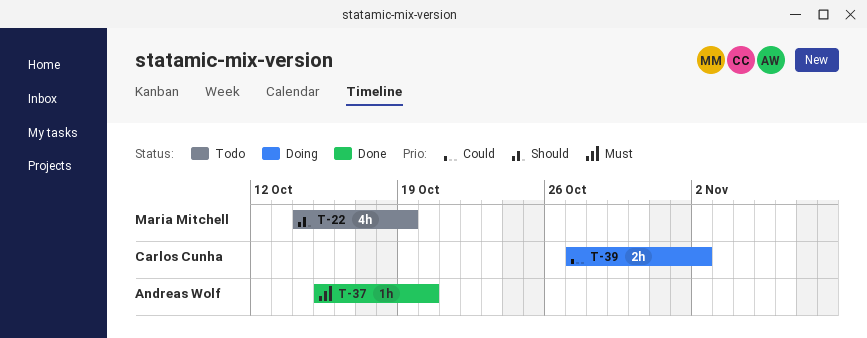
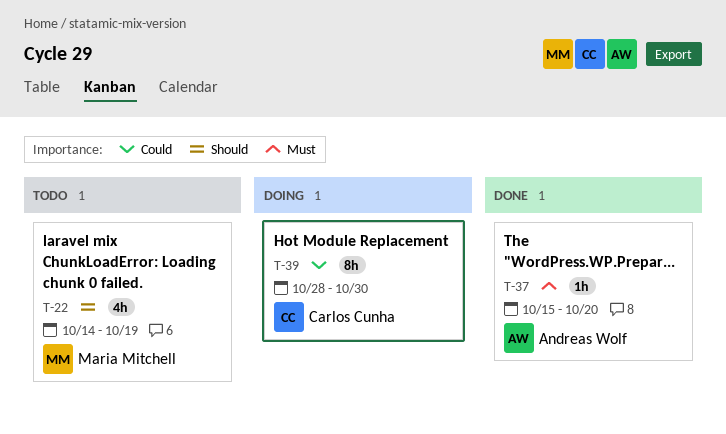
T-39, estimate: 2h -> 8h
T-39, start: Oct 27 -> Oct 28
T-39, due: Nov 2 -> Oct 30

